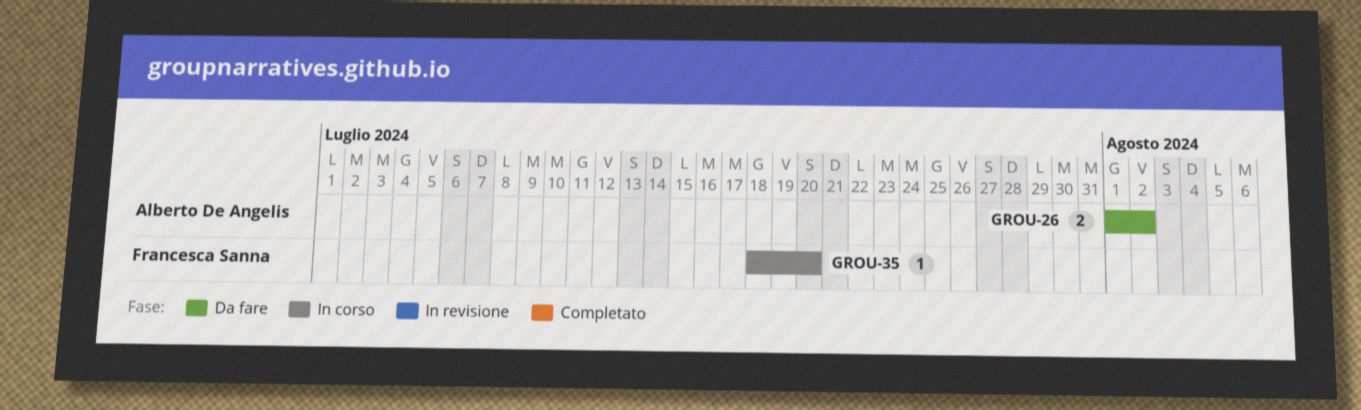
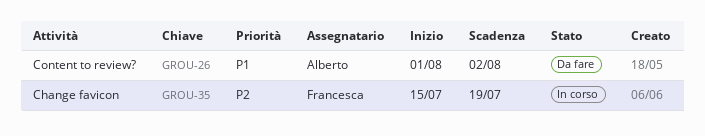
GROU-35, start: Jul 18 -> Jul 15
GROU-35, due: Jul 20 -> Jul 19

